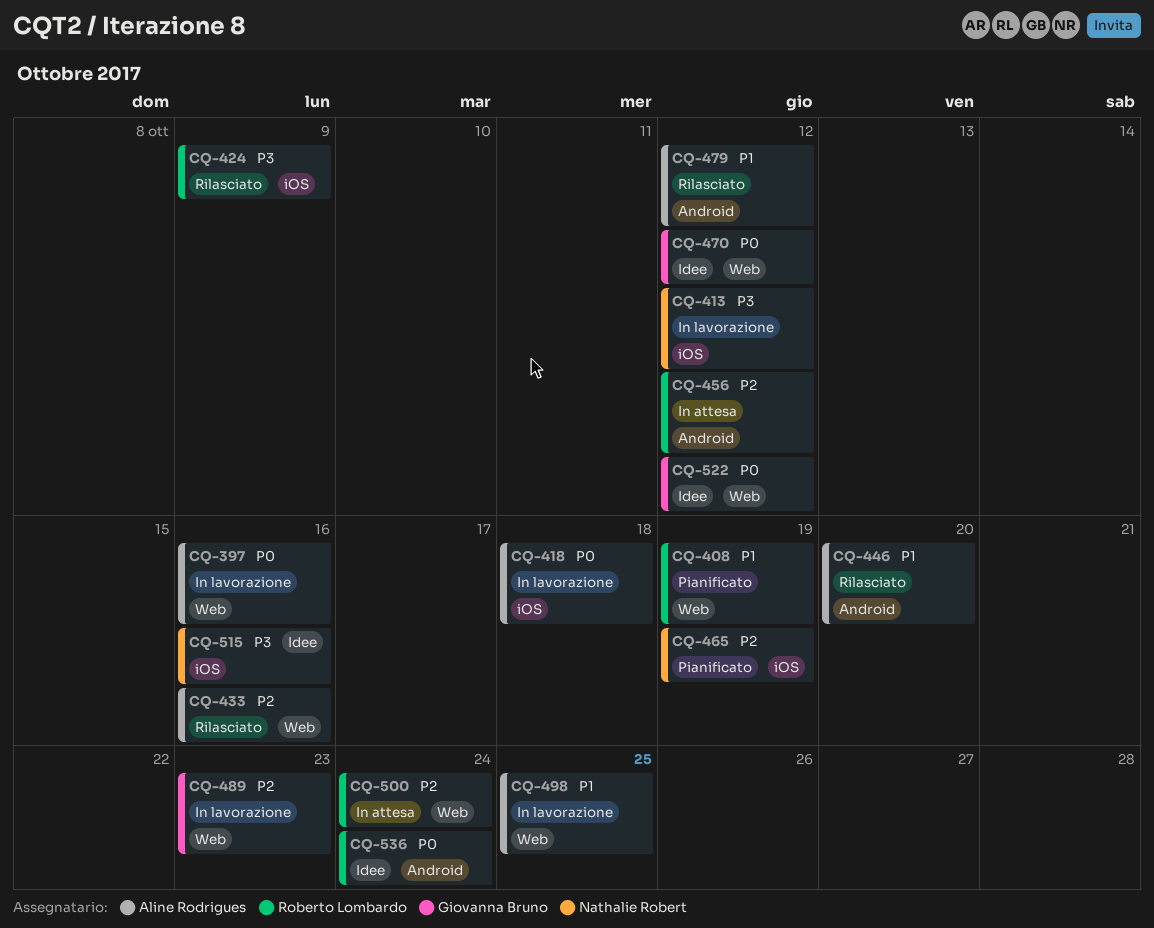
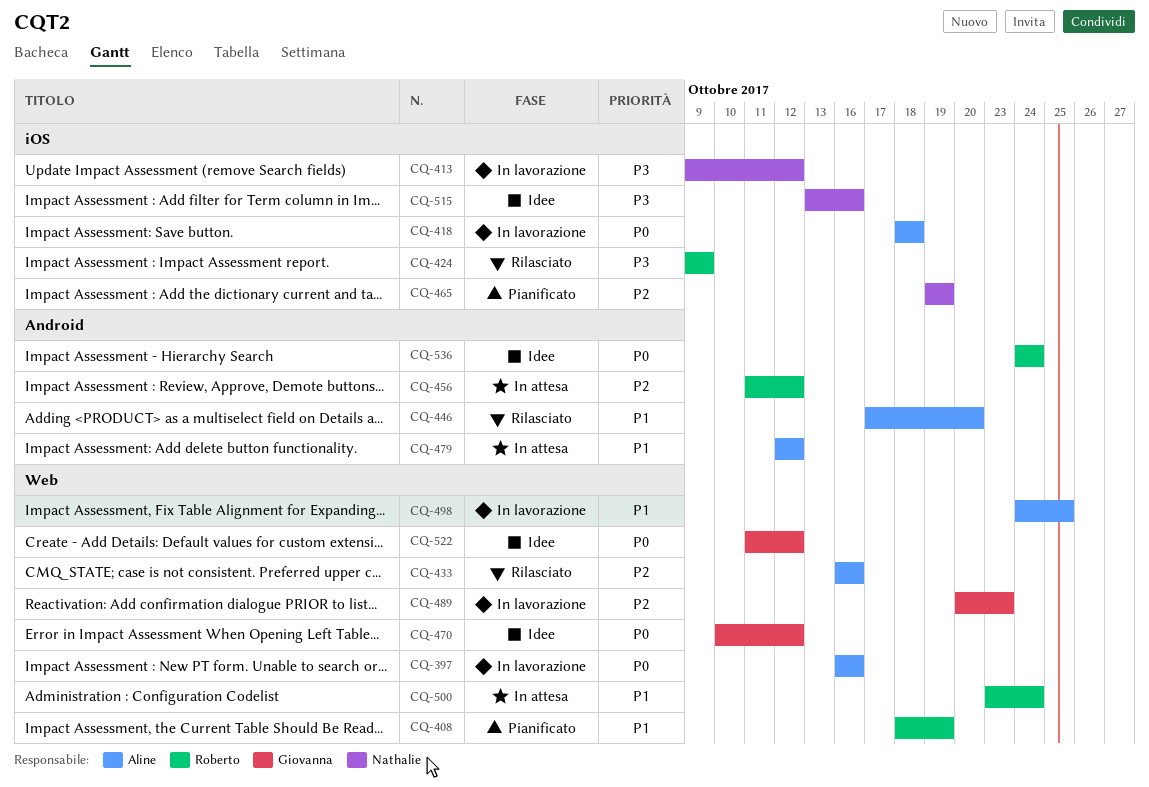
CQ-479, status: Rilasciato -> In attesa
CQ-500, priority: P2 -> P1

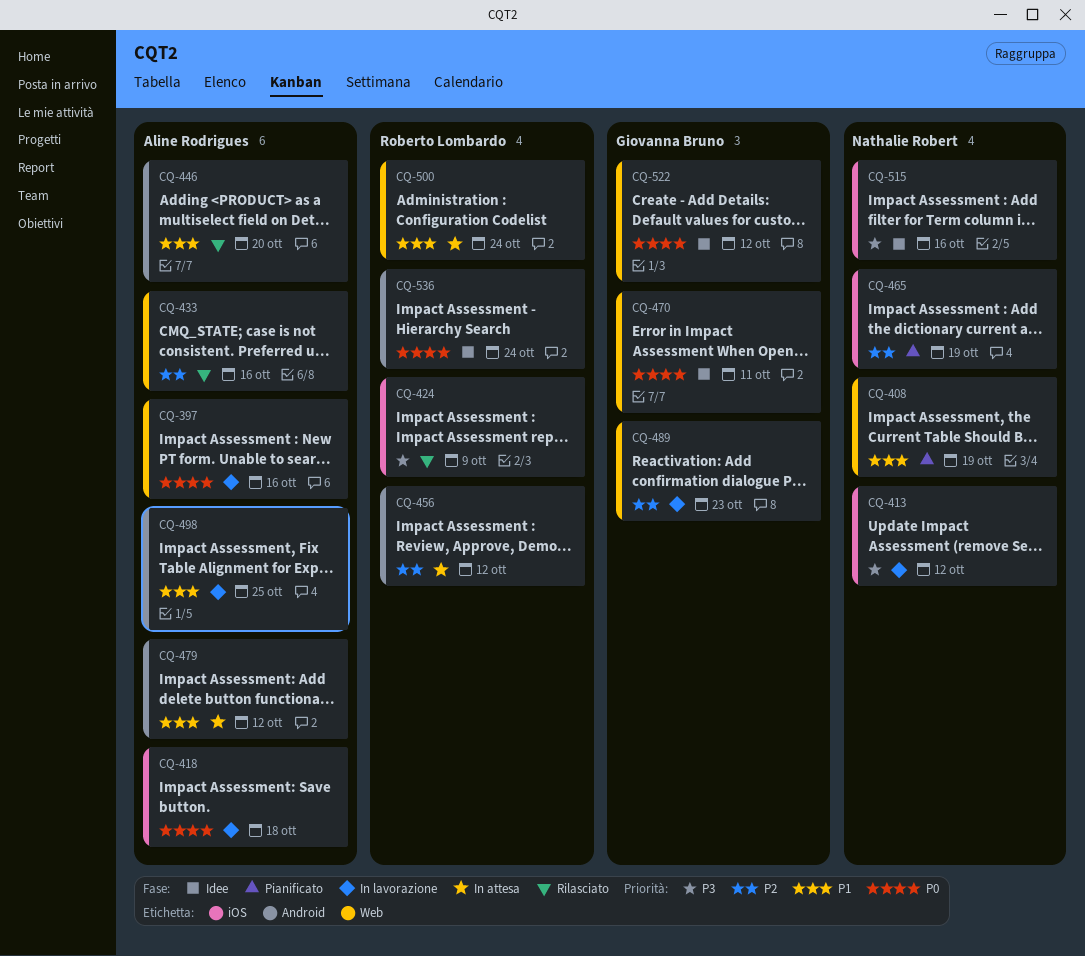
CQ-408, owner: Roberto Lombardo -> Nathalie Robert
CQ-470, due: Oct 12 -> Oct 11
CQ-498, label: Web -> Android

